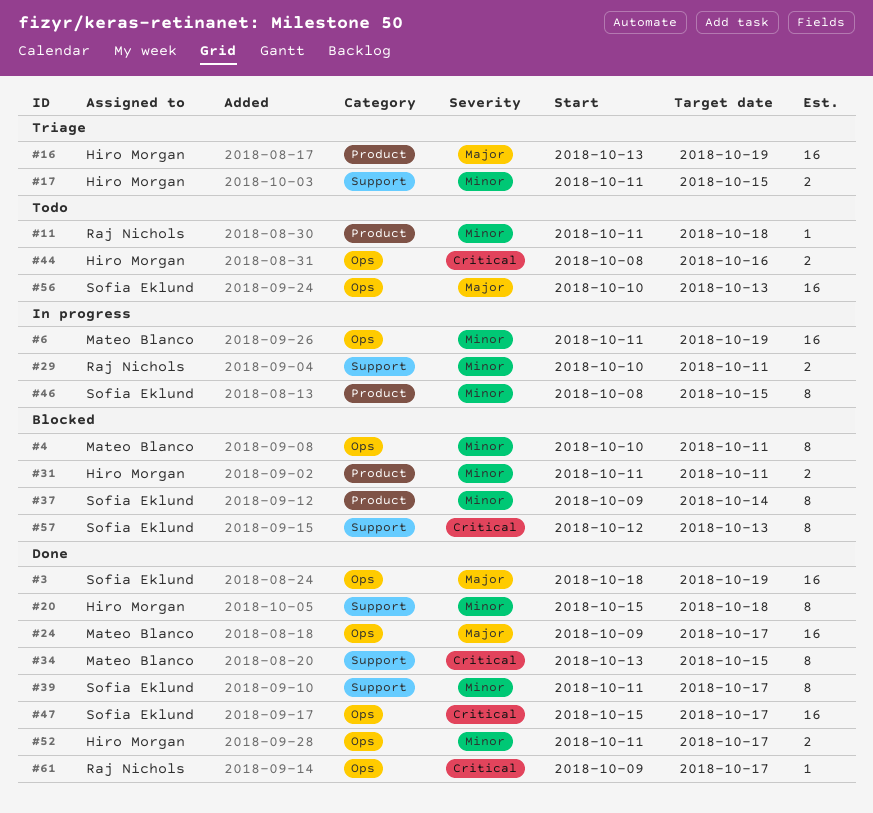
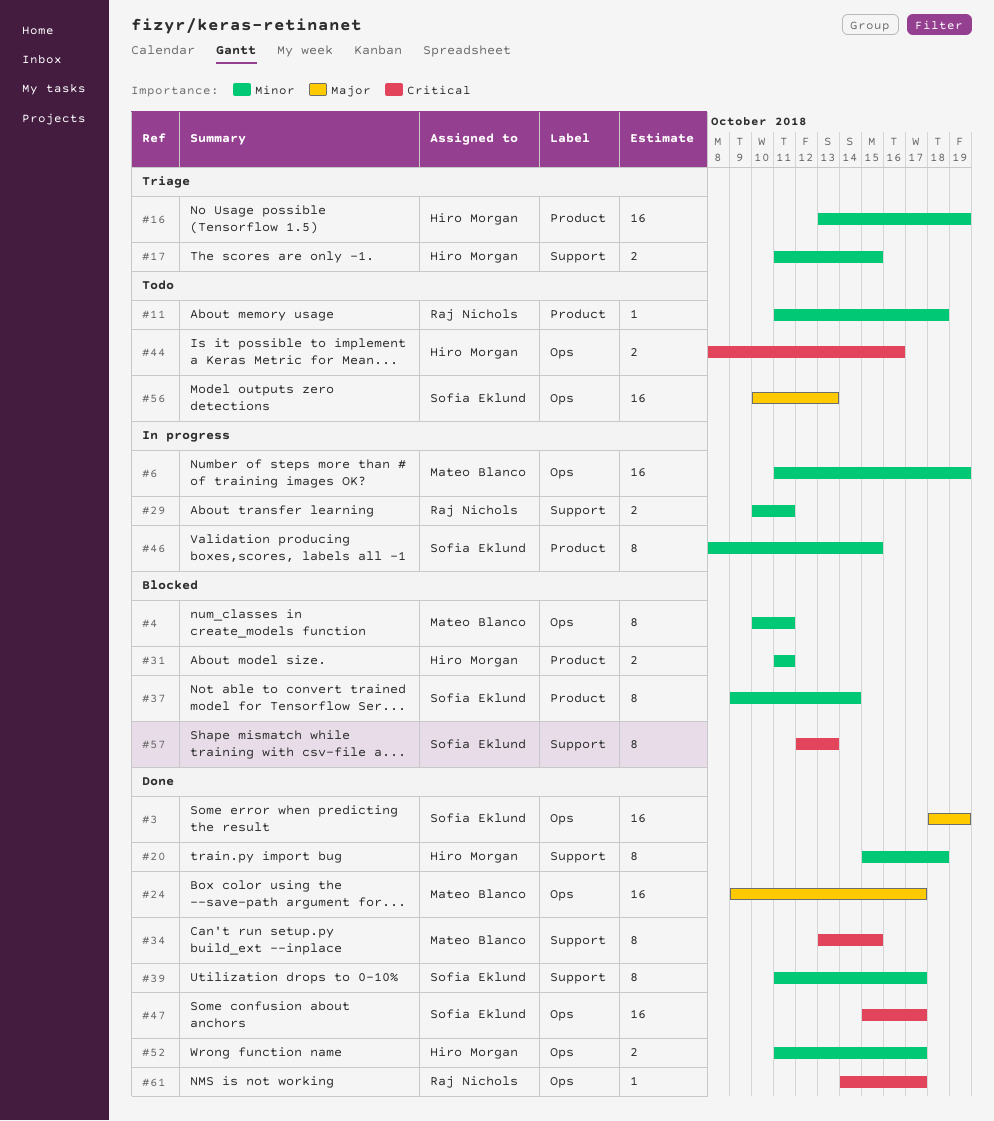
#16, priority: Major -> Minor
#61, start: Oct 9 -> Oct 14

